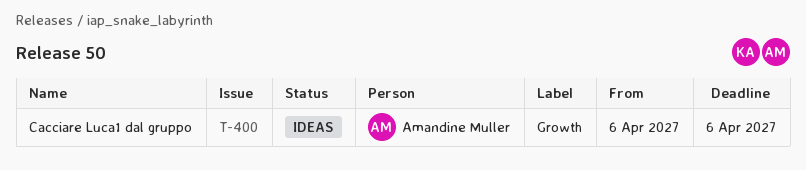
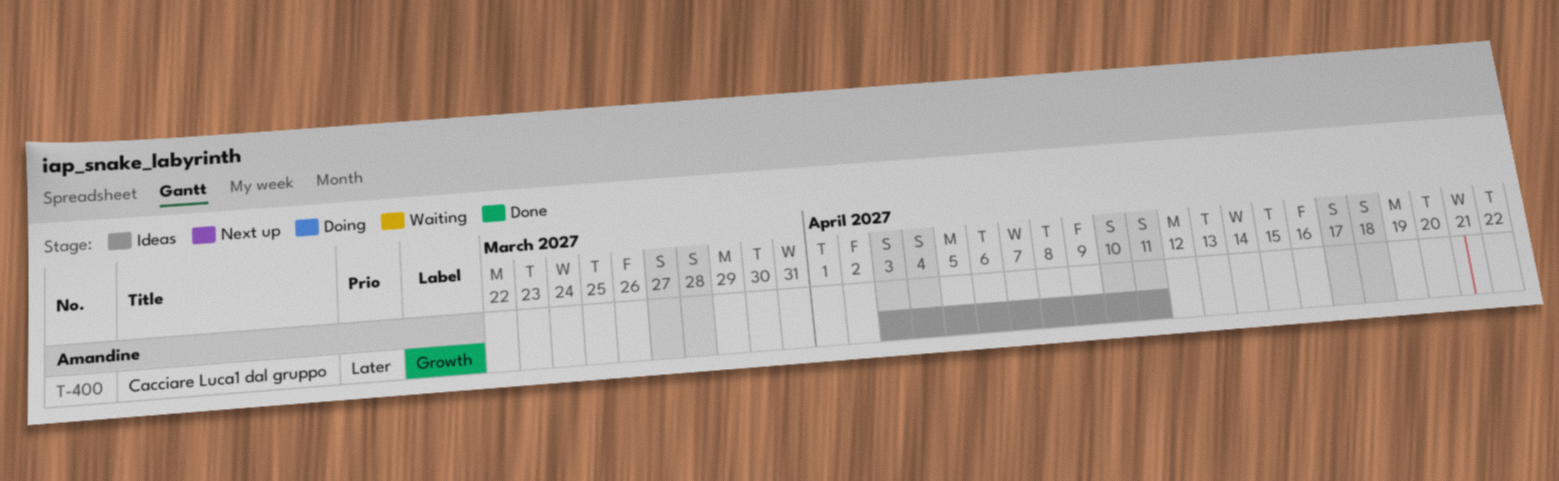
T-400, start: Apr 6 -> Apr 3
T-400, due: Apr 6 -> Apr 11

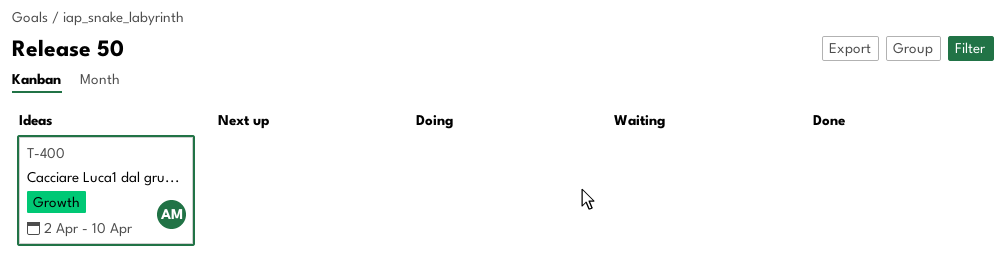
T-400, start: Apr 3 -> Apr 2
T-400, due: Apr 11 -> Apr 10

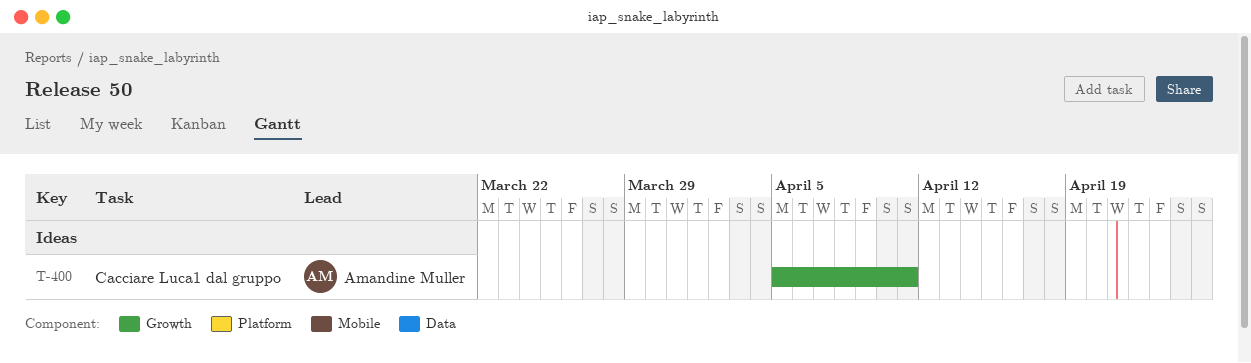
T-400, start: Apr 2 -> Apr 5
T-400, due: Apr 10 -> Apr 11

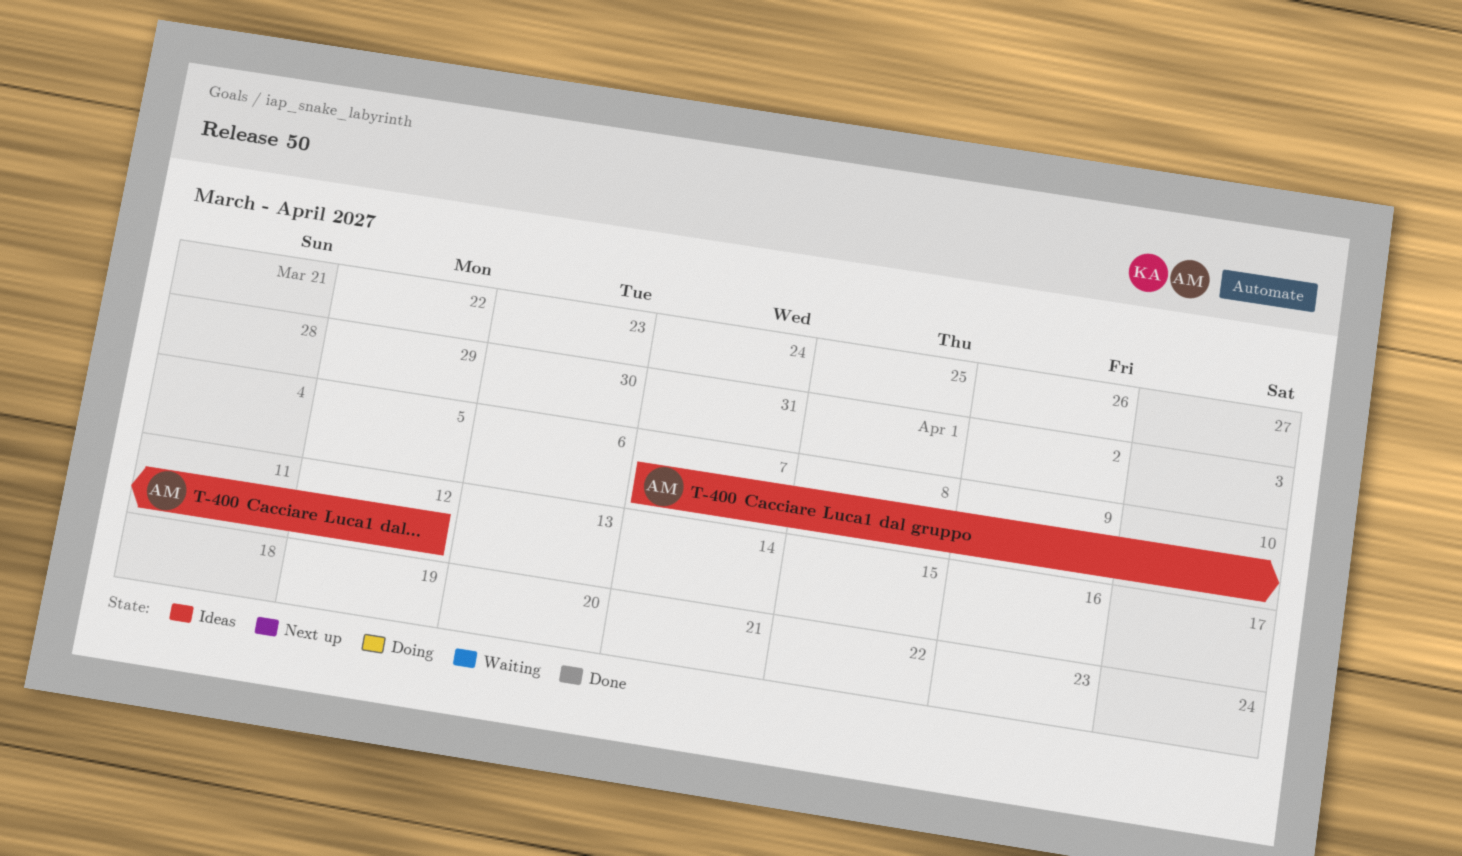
T-400, start: Apr 5 -> Apr 7
T-400, due: Apr 11 -> Apr 12

